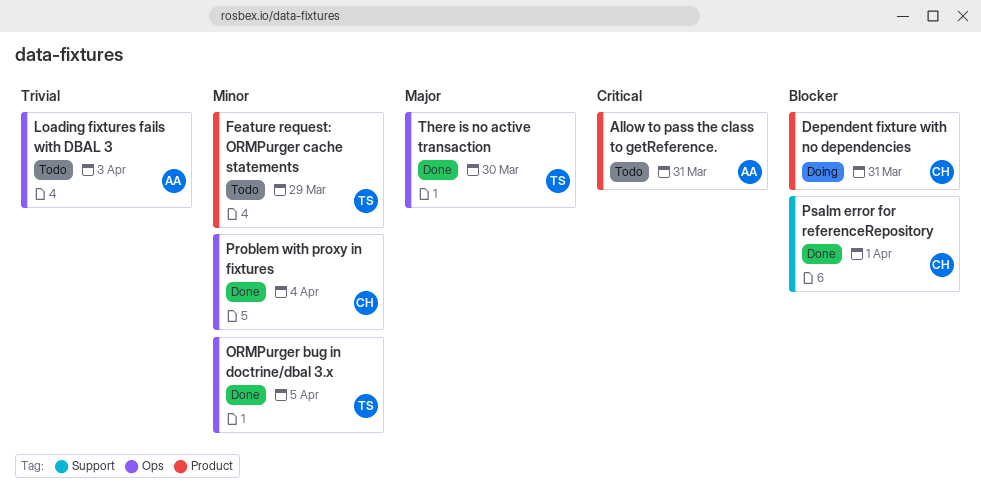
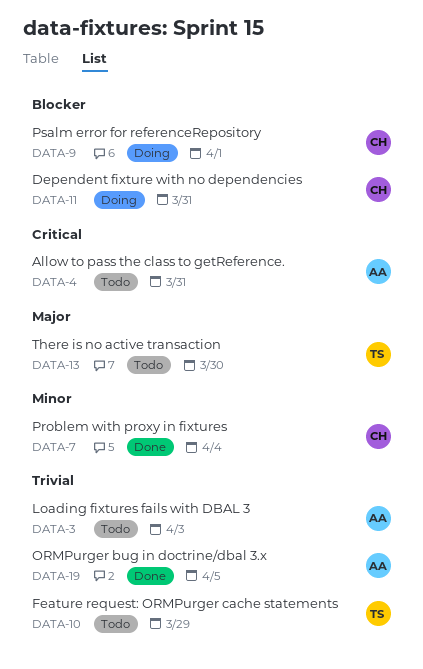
Feature request: ORMPurger cache statements, priority: Minor -> Trivial
ORMPurger bug in doctrine/dbal 3.x, owner: TS -> AA
ORMPurger bug in doctrine/dbal 3.x, priority: Minor -> Trivial
Psalm error for referenceRepository, status: Done -> Doing
There is no active transaction, status: Done -> Todo

